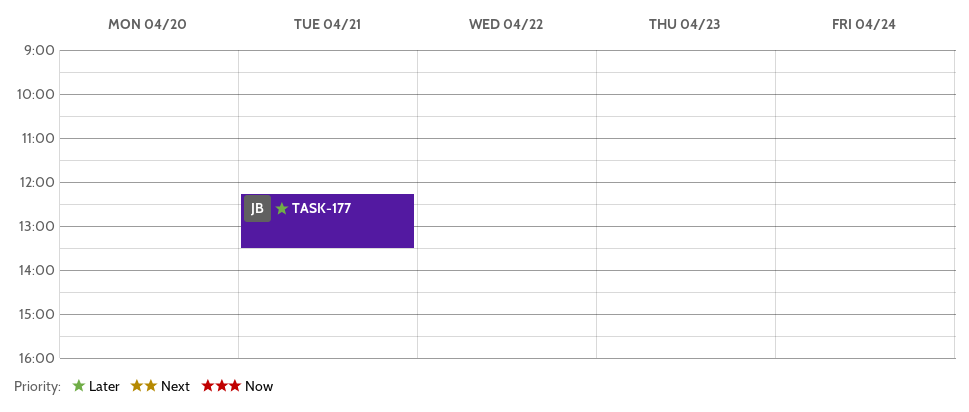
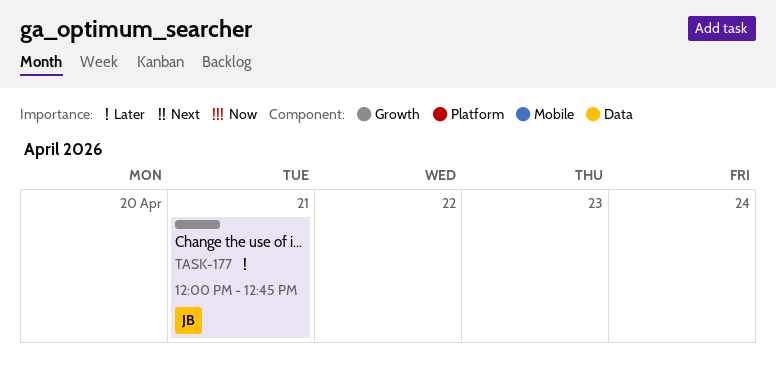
TASK-177, begins: 12:15 -> 12:00
TASK-177, ends: 13:30 -> 12:45

